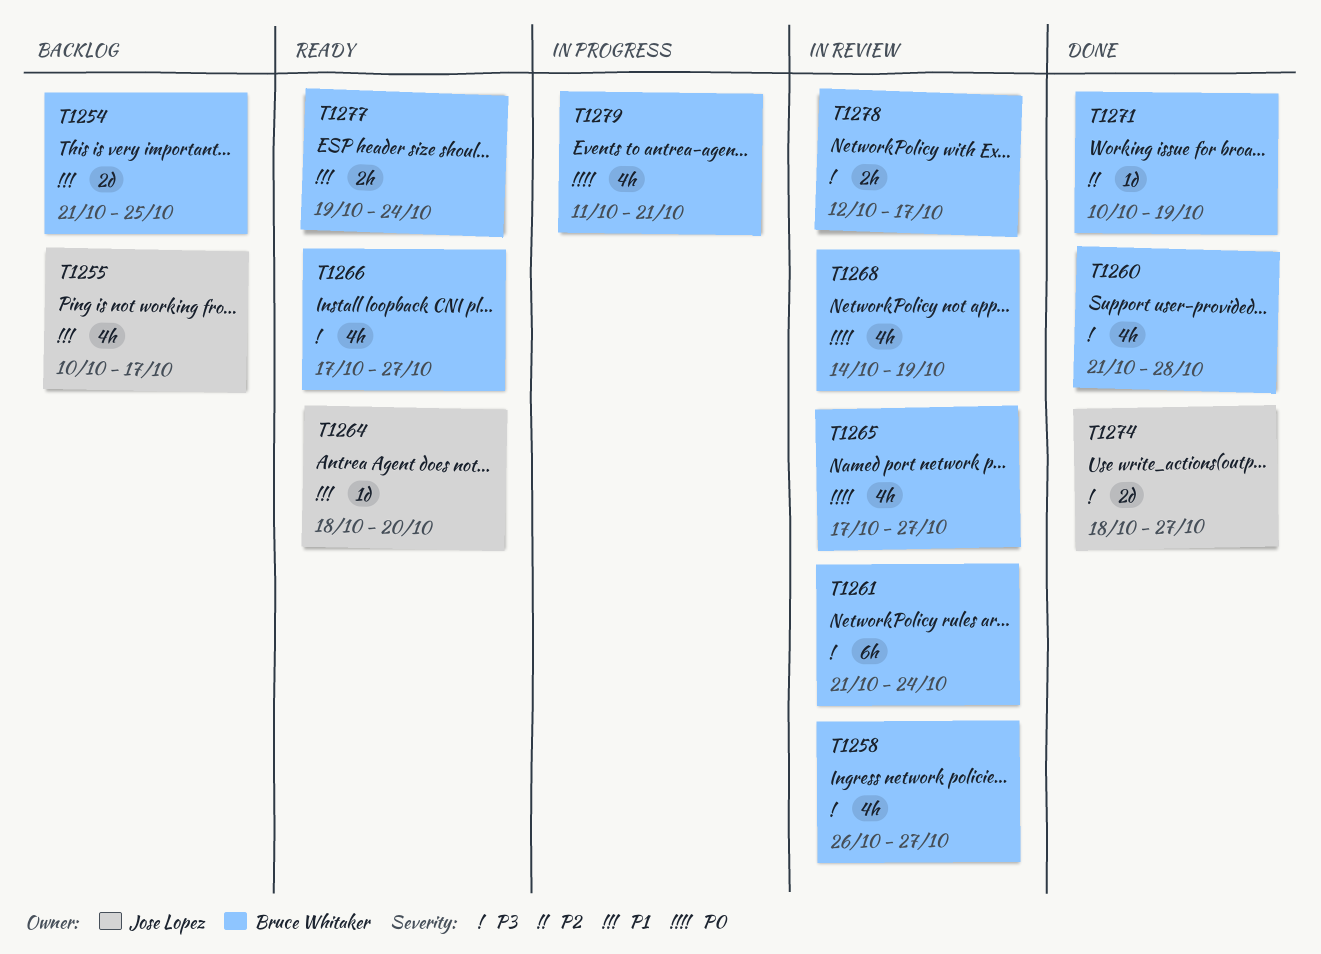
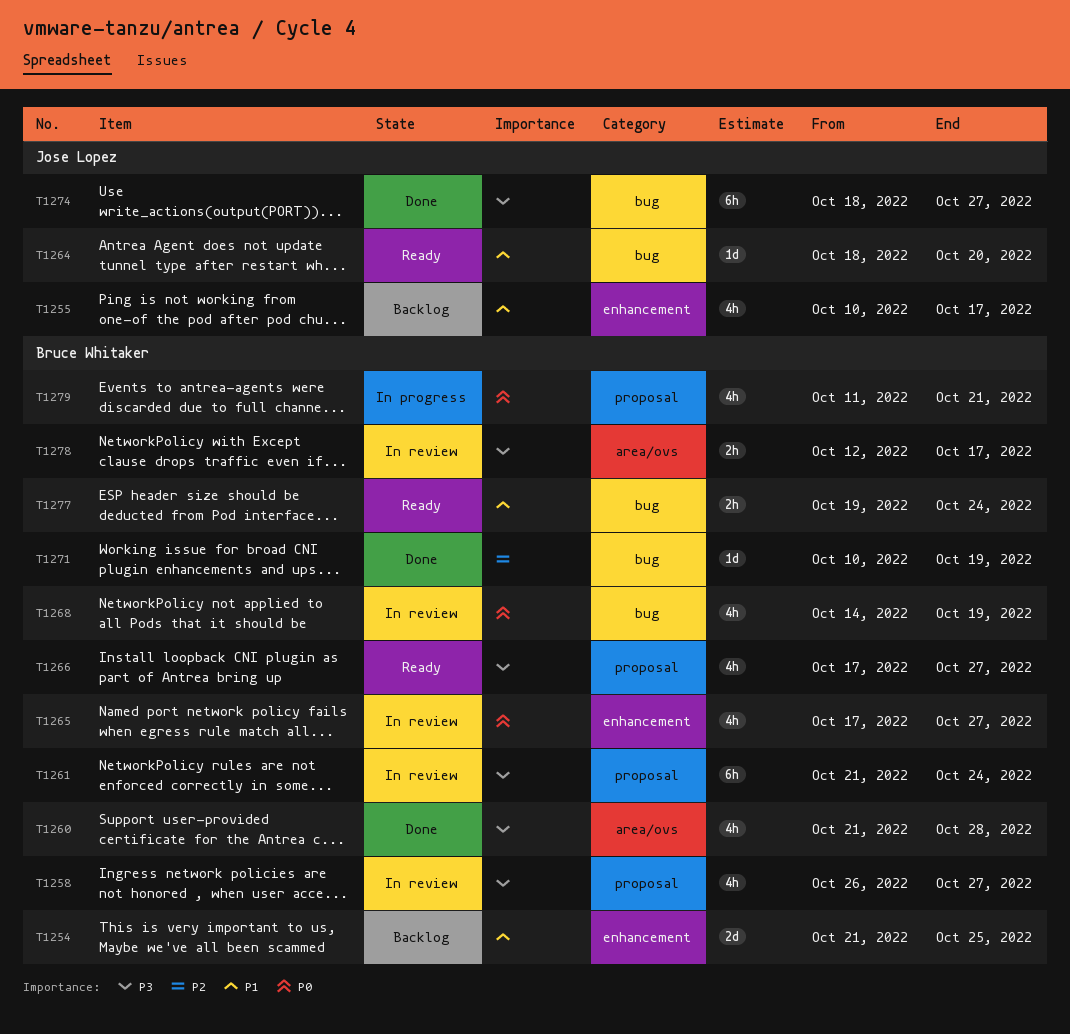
T1274, estimate: 2d -> 6h

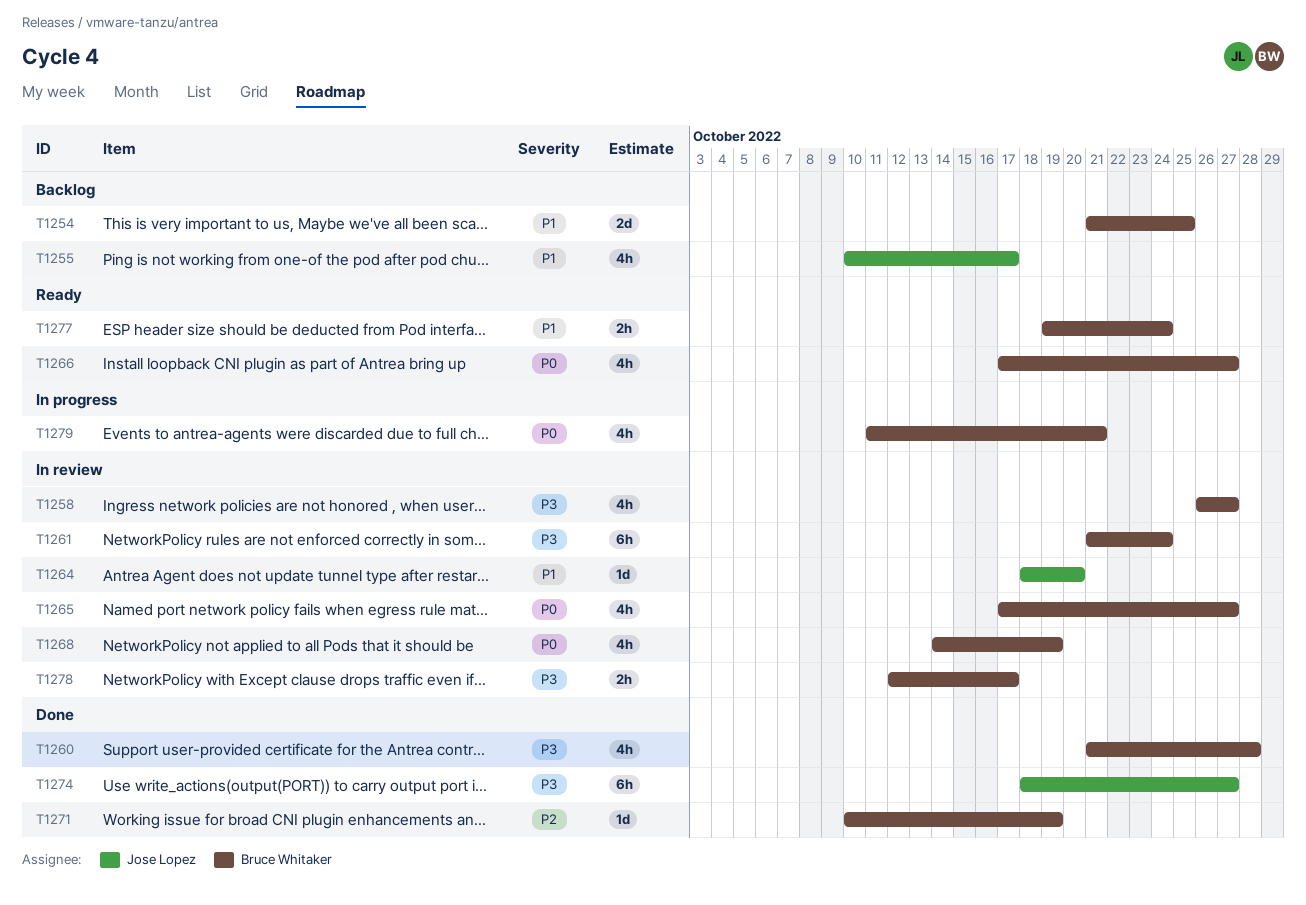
T1264, status: Ready -> In review
T1266, priority: P3 -> P0

